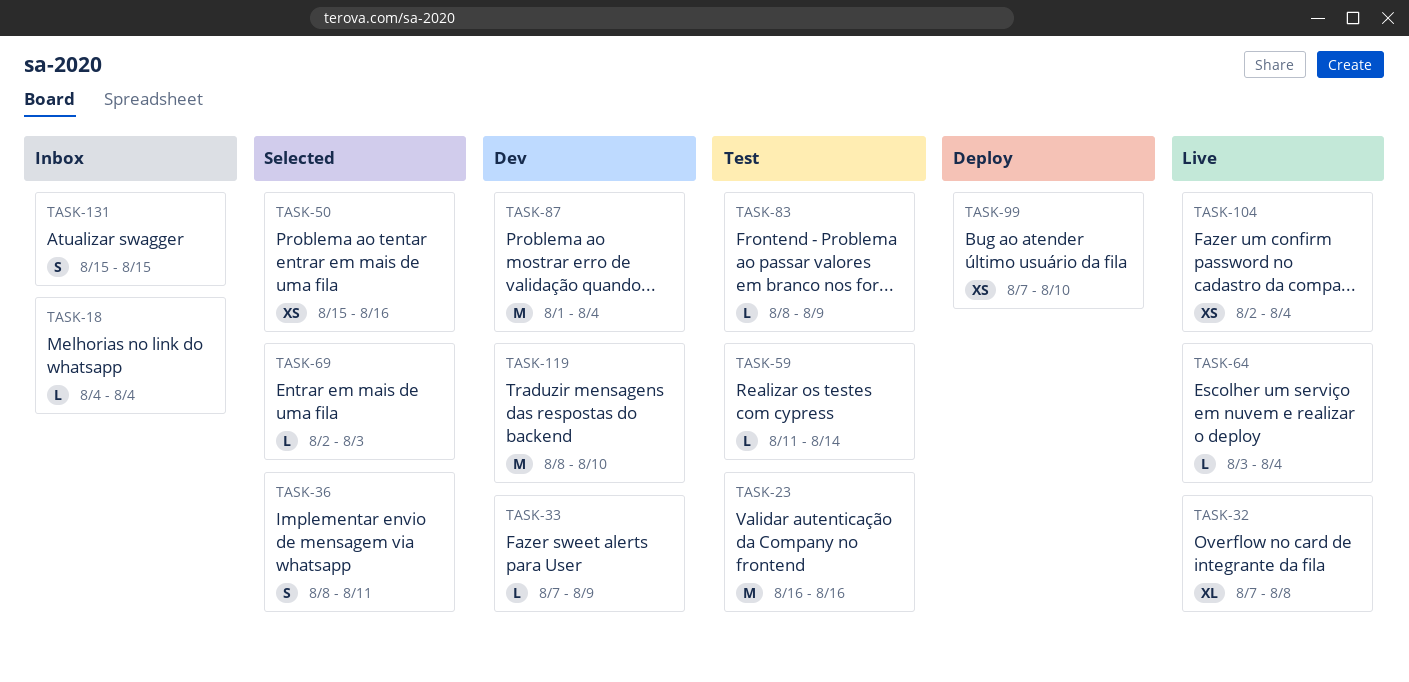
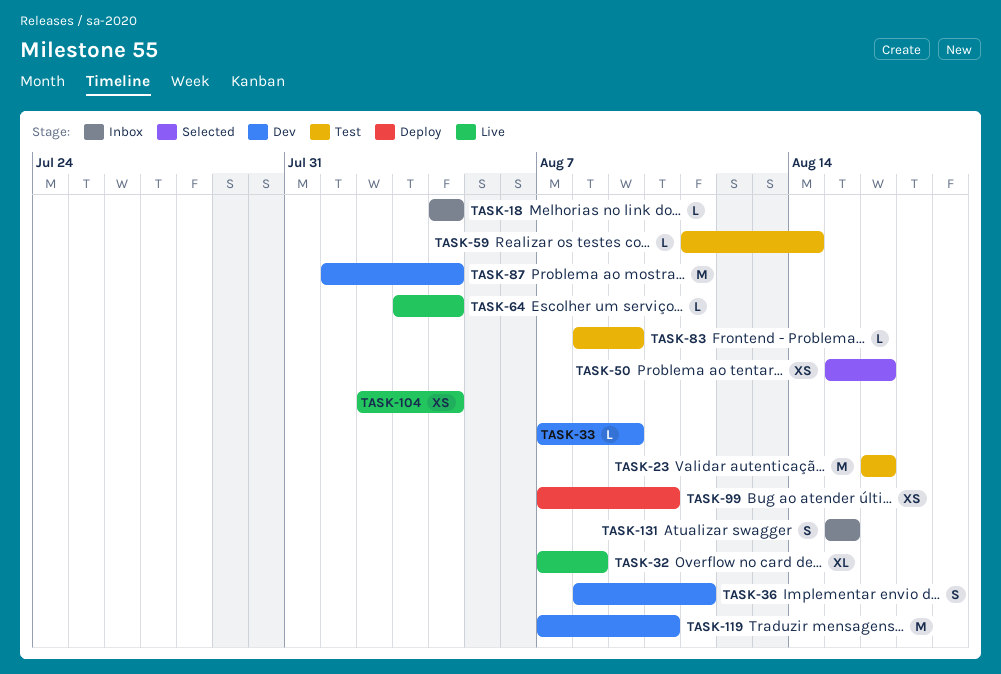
TASK-36, status: Selected -> Dev
TASK-69: present -> none
TASK-119, start: Aug 8 -> Aug 7

